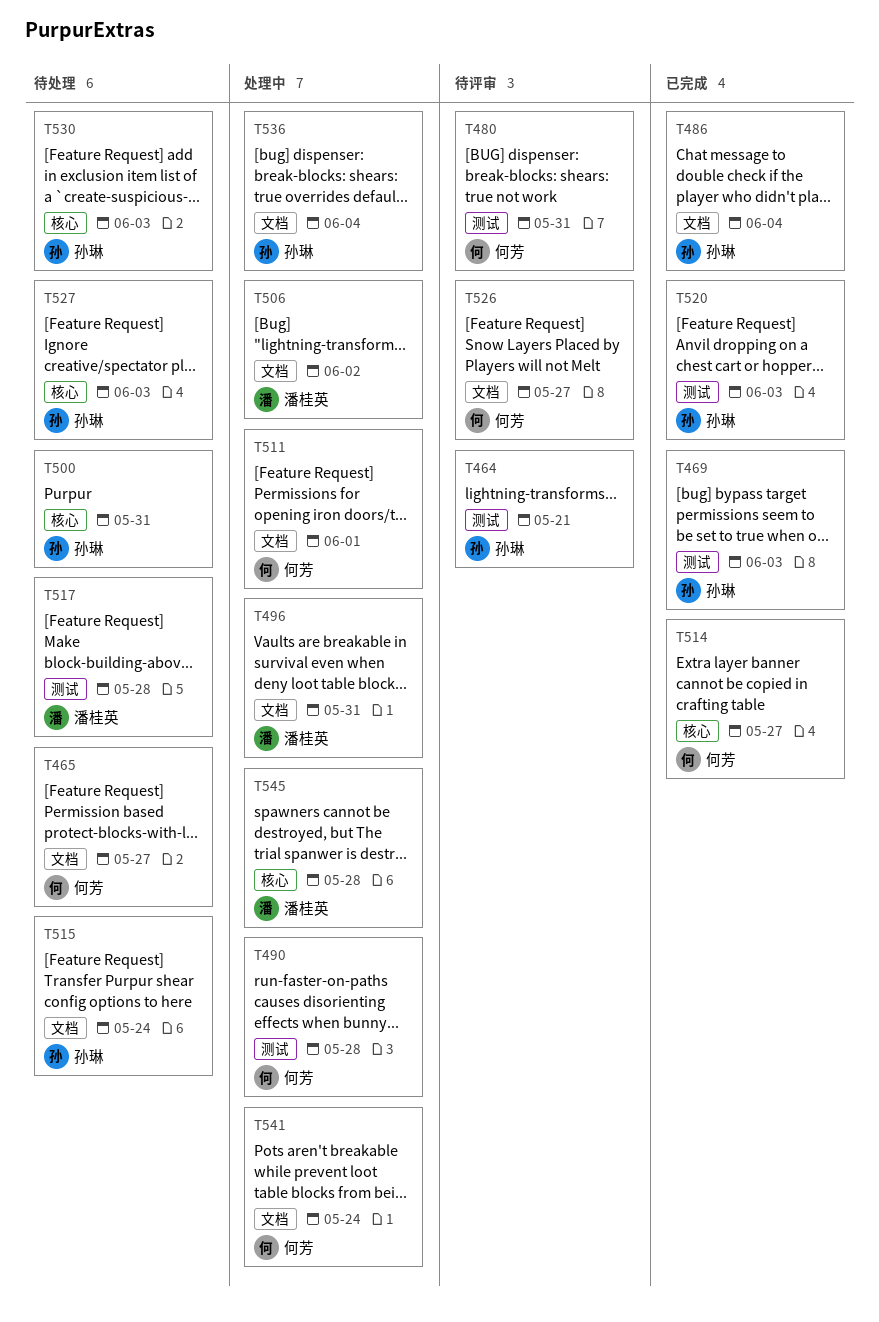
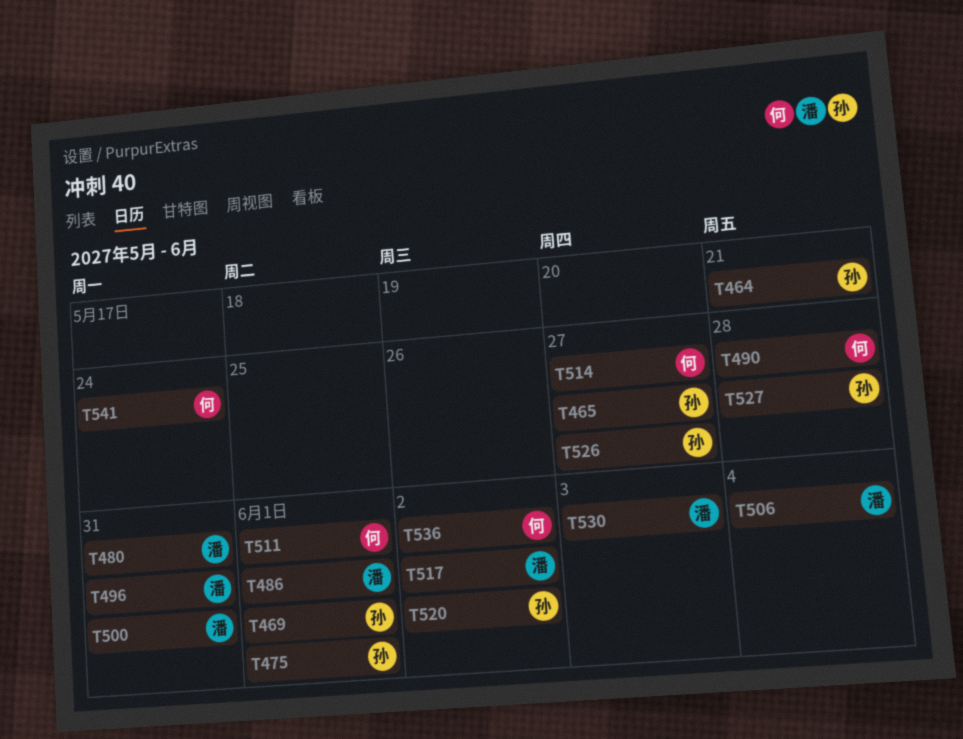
T465, owner: 何芳 -> 孙琳
T469, due: Jun 3 -> Jun 1
T475: none -> present
T480, owner: 何芳 -> 潘桂英
T486, owner: 孙琳 -> 潘桂英
T486, due: Jun 4 -> Jun 1
T500, owner: 孙琳 -> 潘桂英
T506, due: Jun 2 -> Jun 4
T515: present -> none
T517, due: May 28 -> Jun 2
T520, due: Jun 3 -> Jun 2
T526, owner: 何芳 -> 孙琳
T527, due: Jun 3 -> May 28
T530, owner: 孙琳 -> 潘桂英
T536, owner: 孙琳 -> 何芳
T536, due: Jun 4 -> Jun 2
T545: present -> none

